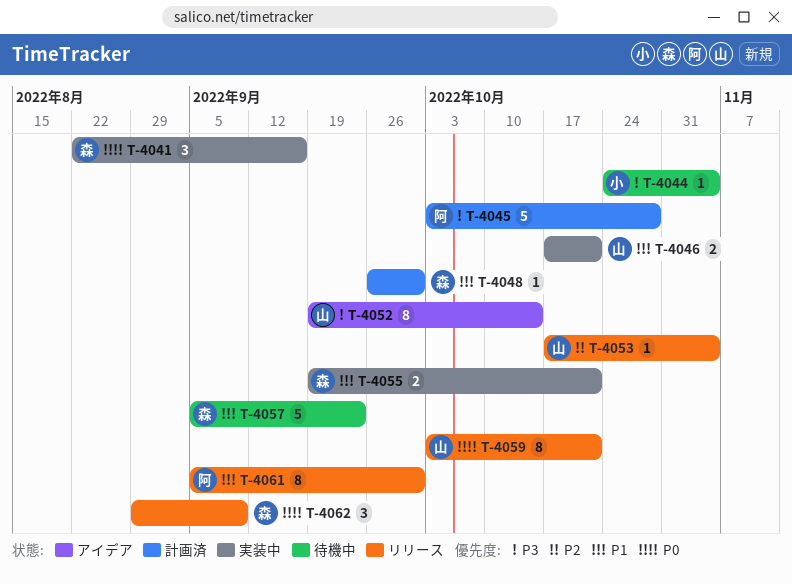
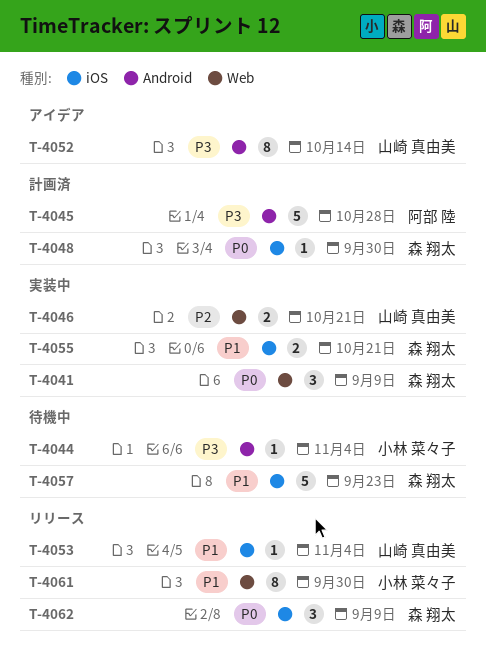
T-4041, due: Sep 16 -> Sep 9
T-4046, priority: P1 -> P2
T-4048, priority: P1 -> P0
T-4053, priority: P2 -> P1
T-4059: present -> none
T-4061, owner: 阿部 陸 -> 小林 菜々子

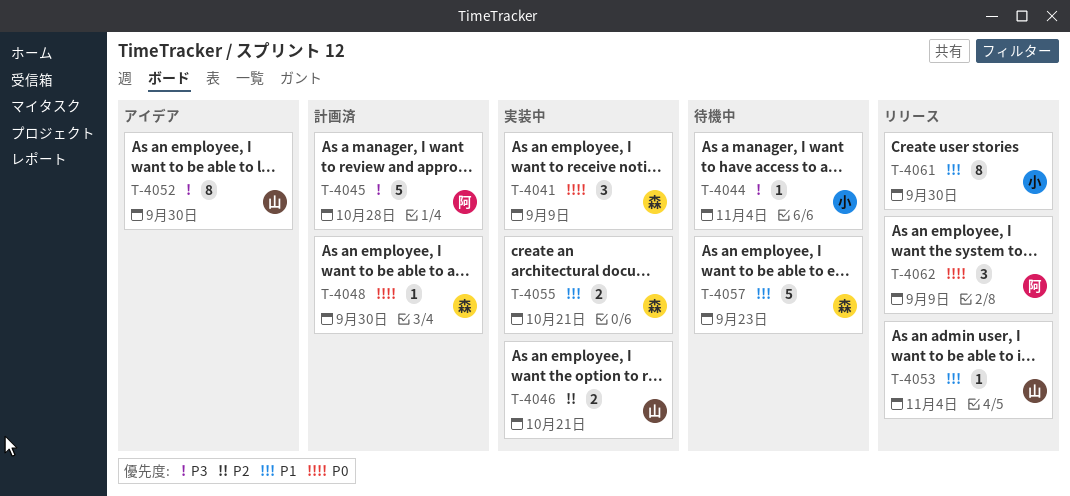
T-4052, due: Oct 14 -> Sep 30
T-4062, owner: 森 翔太 -> 阿部 陸

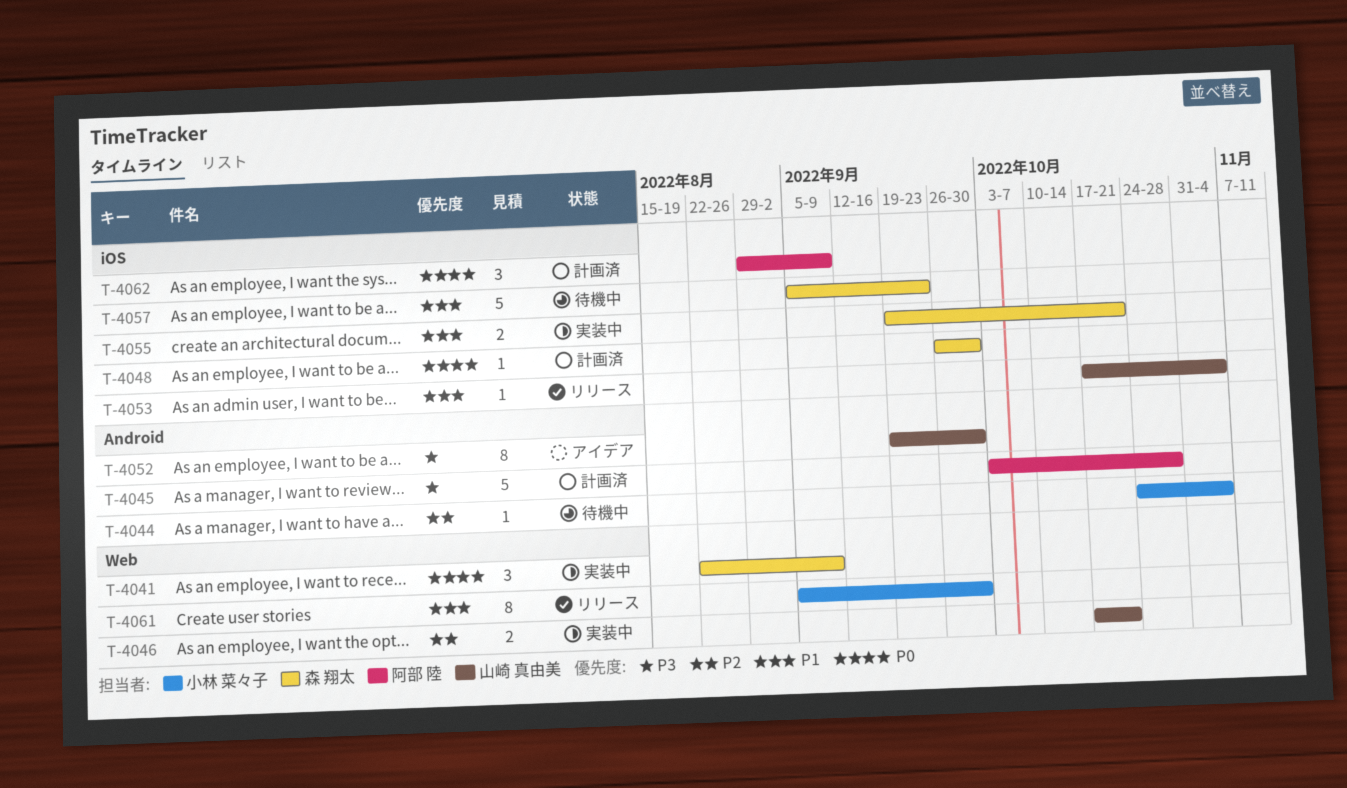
T-4044, priority: P3 -> P2
T-4062, status: リリース -> 計画済

